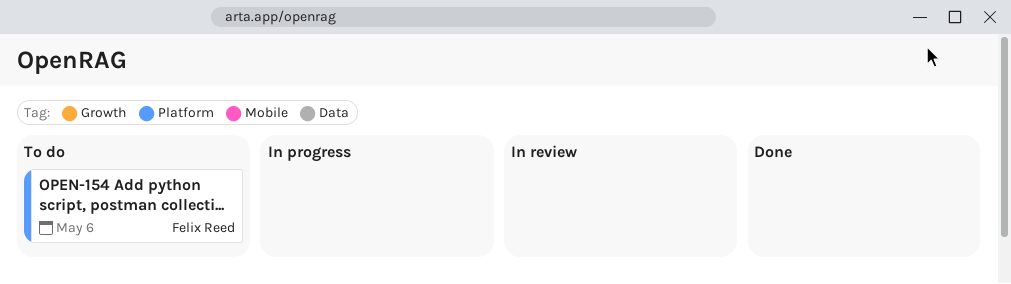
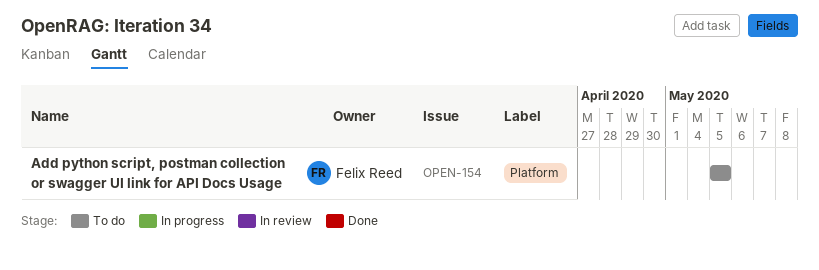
OPEN-154, due: May 6 -> May 5

